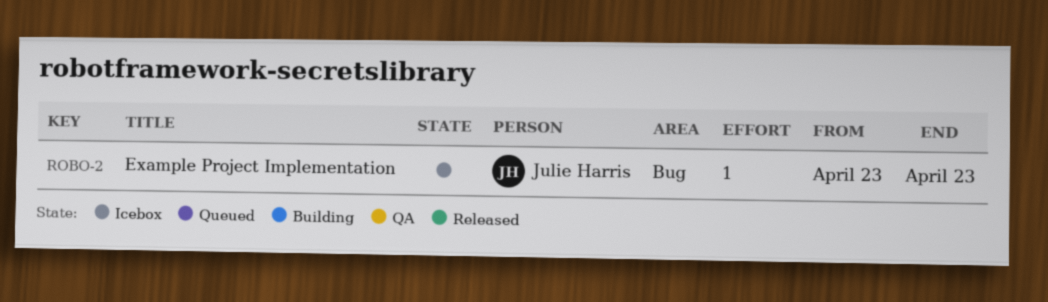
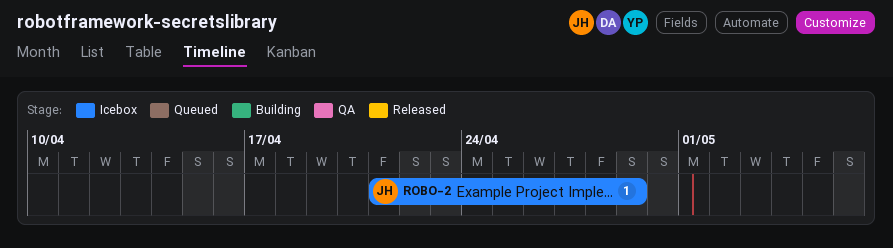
ROBO-2, start: Apr 23 -> Apr 21
ROBO-2, due: Apr 23 -> Apr 29

